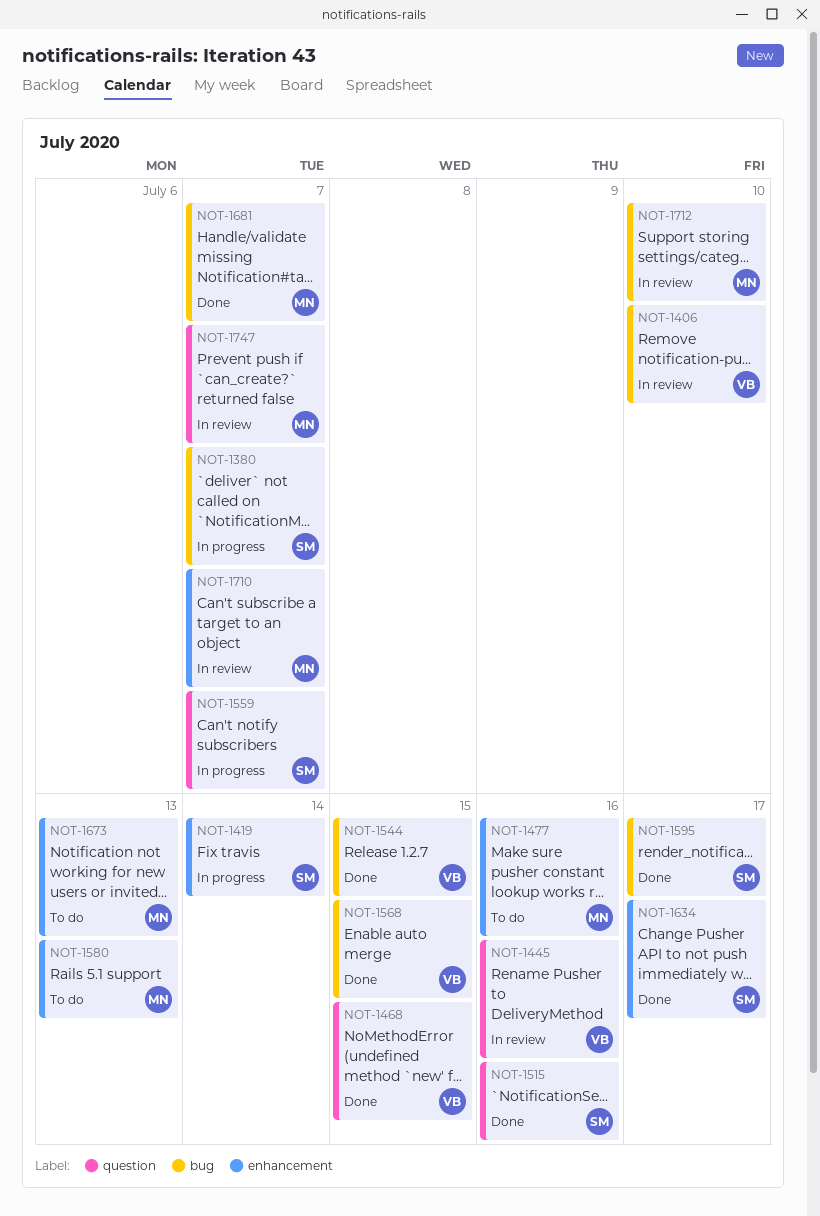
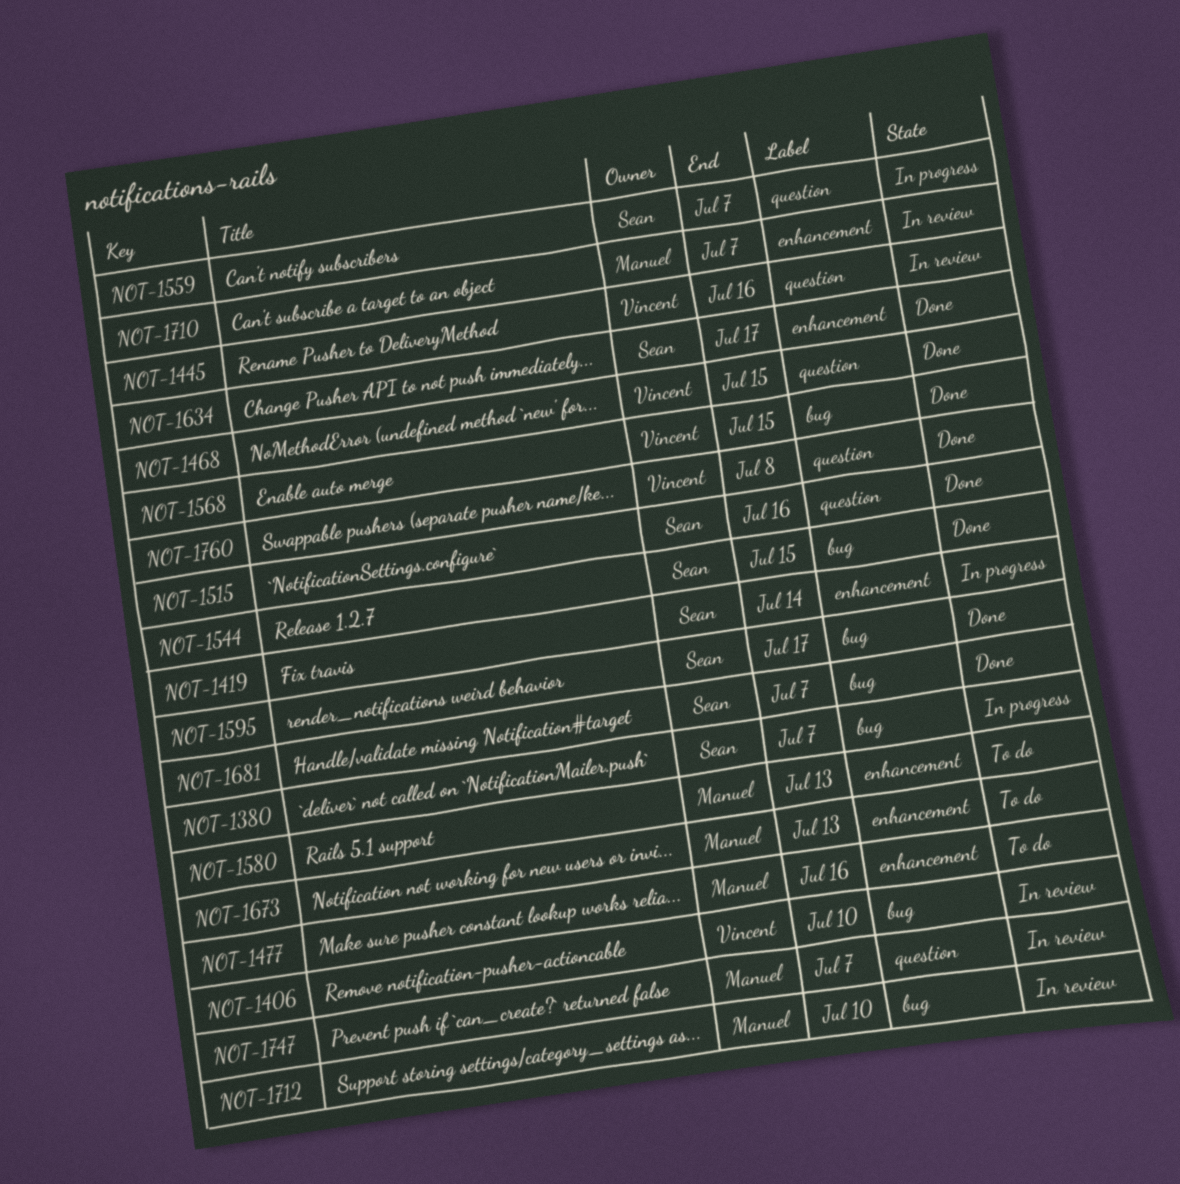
NOT-1544, owner: Vincent -> Sean
NOT-1681, owner: Manuel -> Sean
NOT-1760: none -> present

